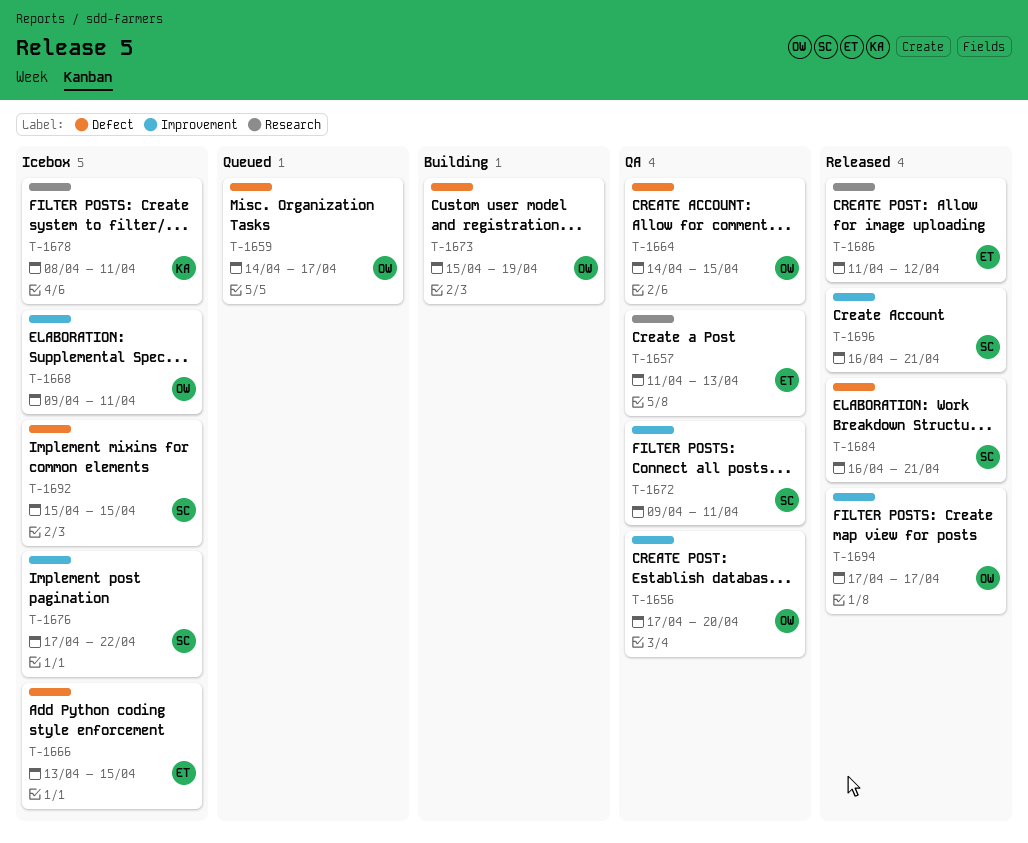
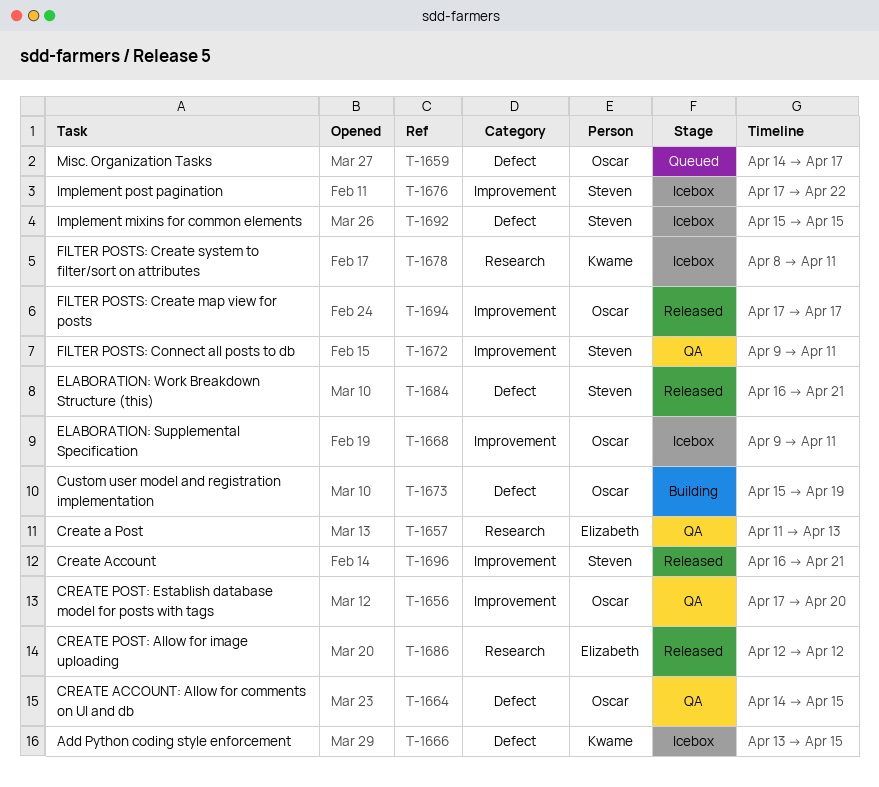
T-1666, owner: Elizabeth -> Kwame
T-1686, start: Apr 11 -> Apr 12

